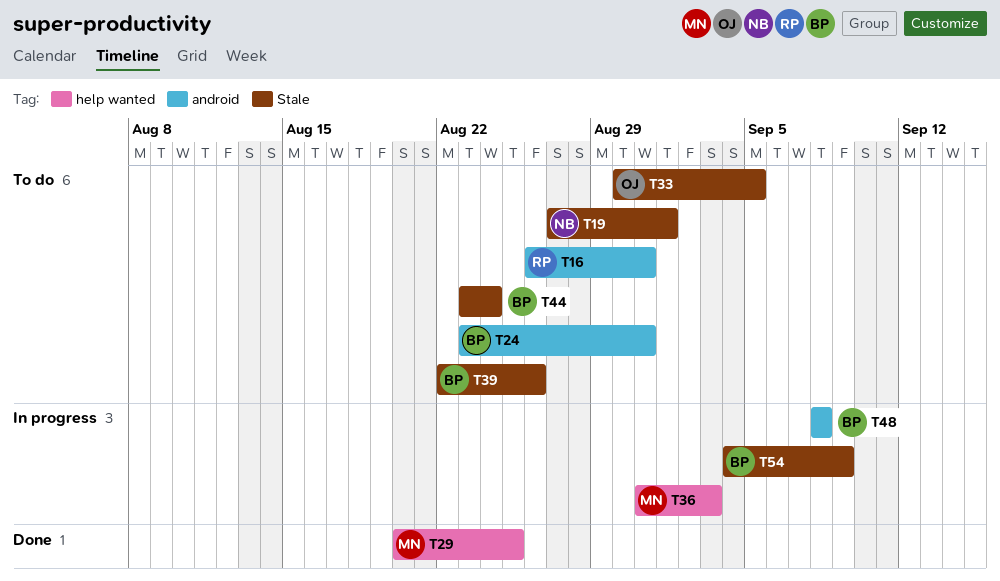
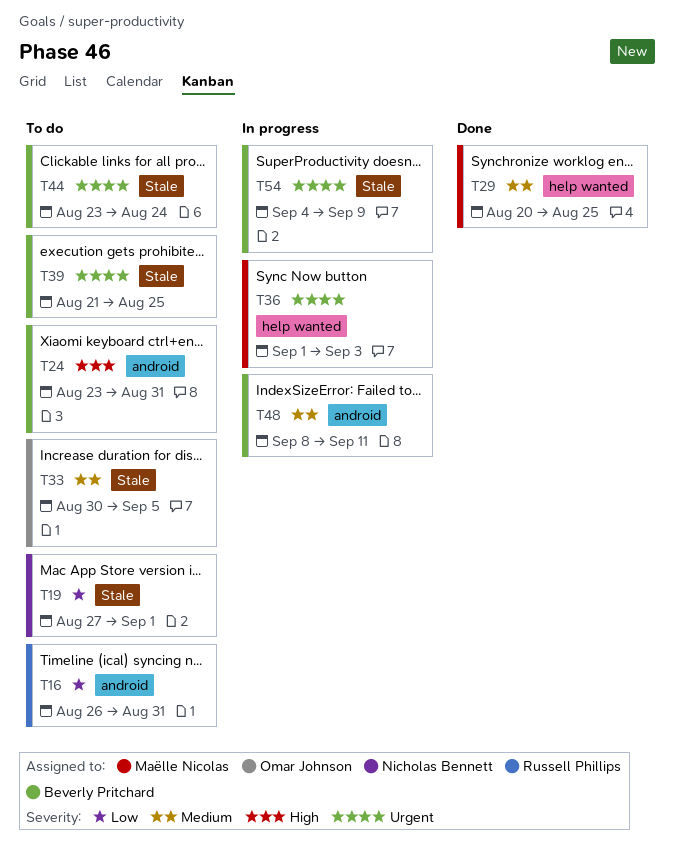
T36, start: Aug 31 -> Sep 1
T39, start: Aug 22 -> Aug 21
T39, due: Aug 26 -> Aug 25
T48, due: Sep 8 -> Sep 11

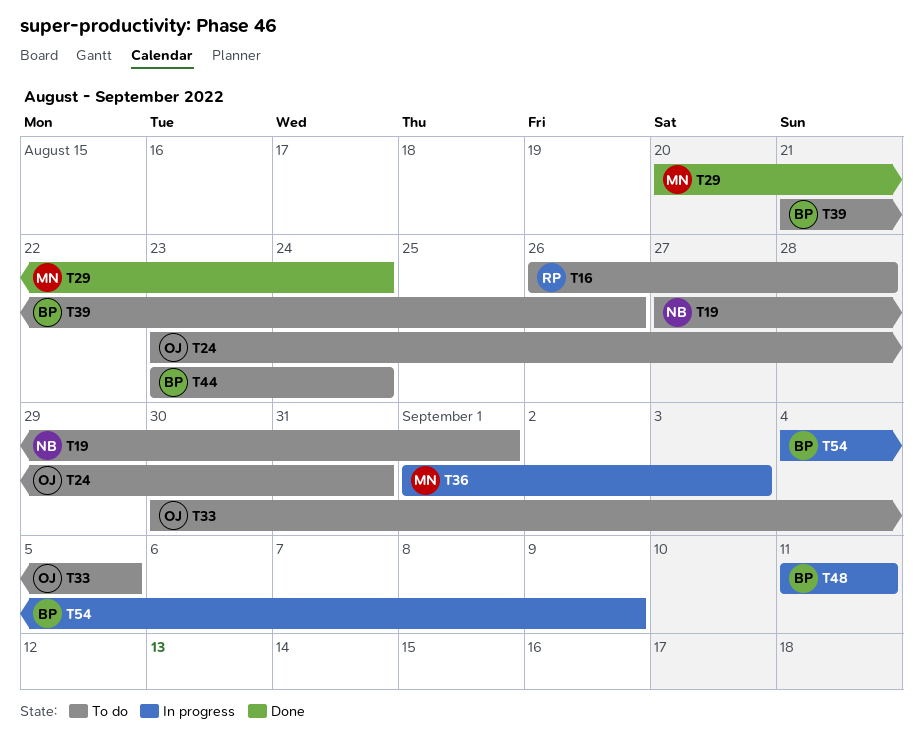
T16, due: Aug 31 -> Aug 28
T24, owner: Beverly Pritchard -> Omar Johnson
T29, due: Aug 25 -> Aug 24
T39, due: Aug 25 -> Aug 26
T48, start: Sep 8 -> Sep 11

